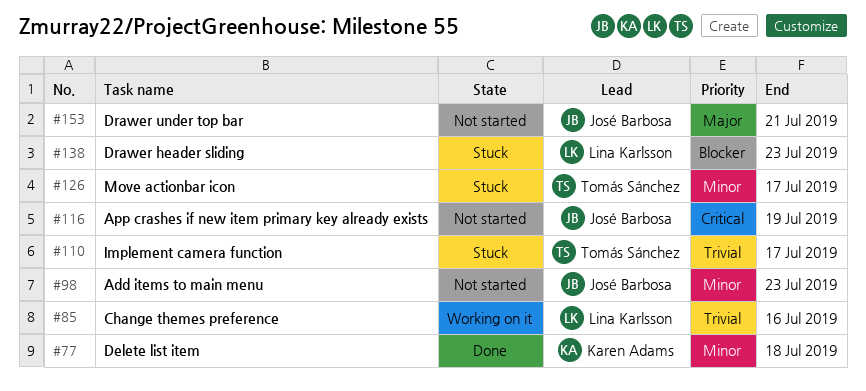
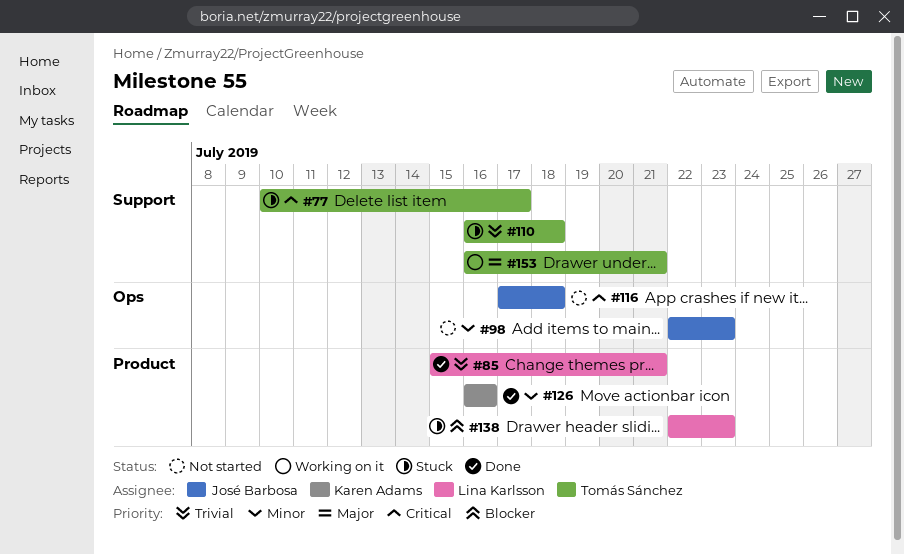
#77, status: Done -> Stuck
#77, owner: Karen Adams -> Tomás Sánchez
#77, priority: Minor -> Critical
#77, due: Jul 18 -> Jul 17
#85, status: Working on it -> Done
#85, due: Jul 16 -> Jul 21
#110, due: Jul 17 -> Jul 18
#116, due: Jul 19 -> Jul 18
#126, status: Stuck -> Done
#126, owner: Tomás Sánchez -> Karen Adams
#126, due: Jul 17 -> Jul 16
#153, status: Not started -> Working on it
#153, owner: José Barbosa -> Tomás Sánchez

